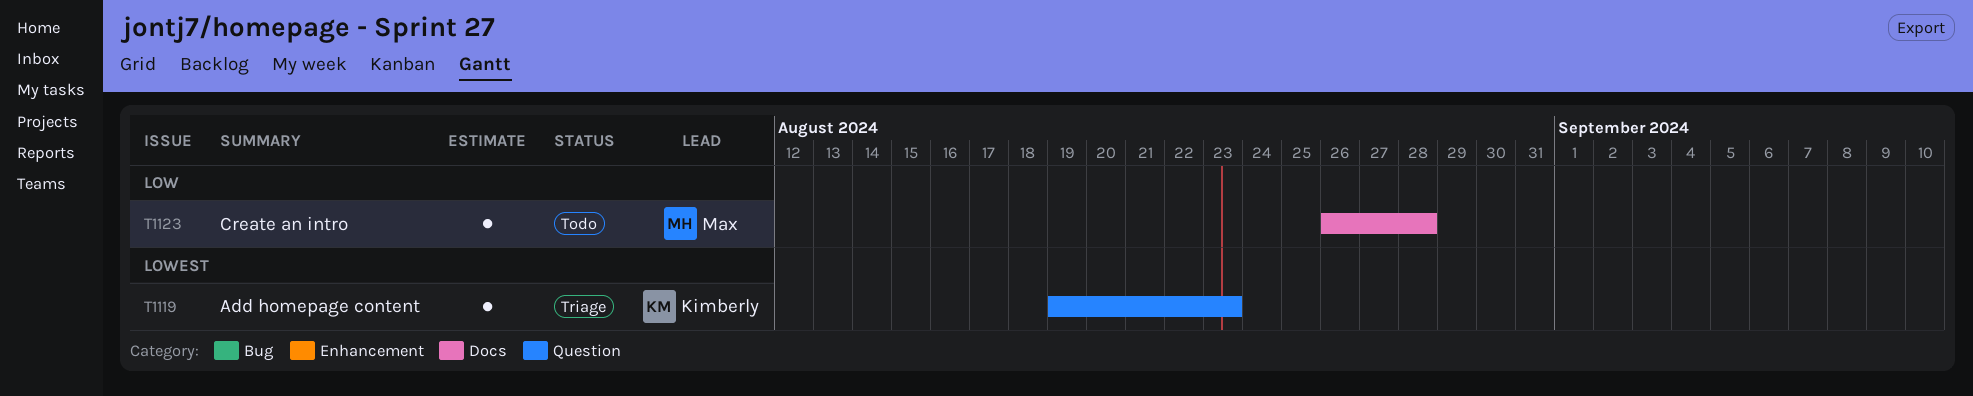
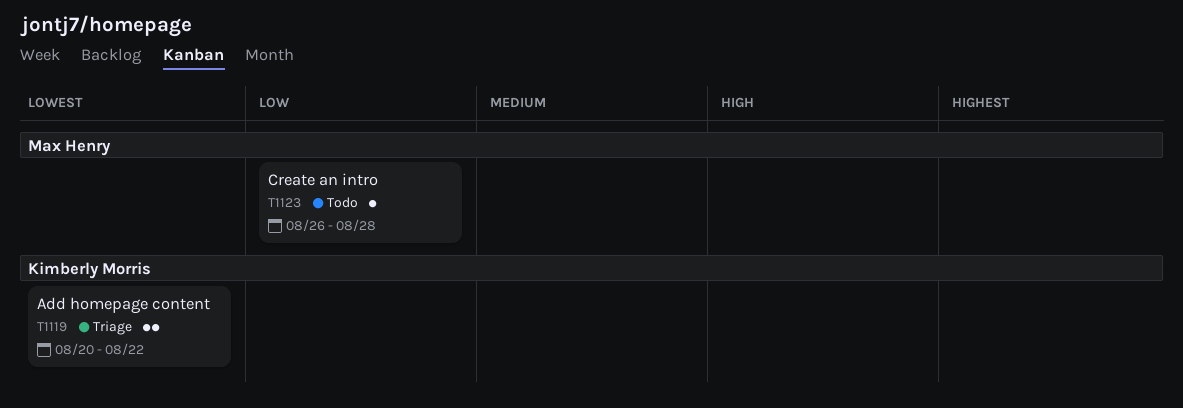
T1119, estimate: 1 -> 2
T1119, start: Aug 19 -> Aug 20
T1119, due: Aug 23 -> Aug 22

